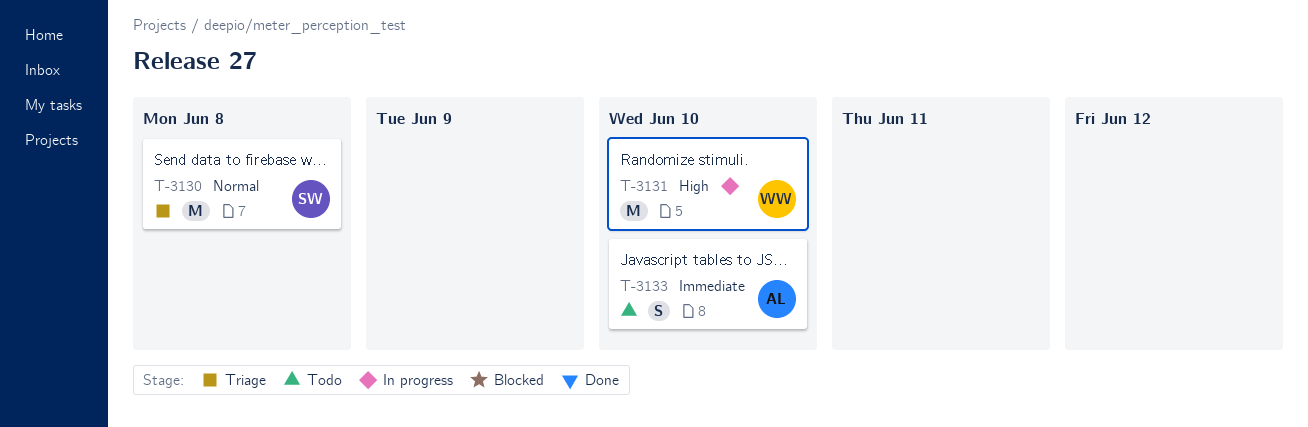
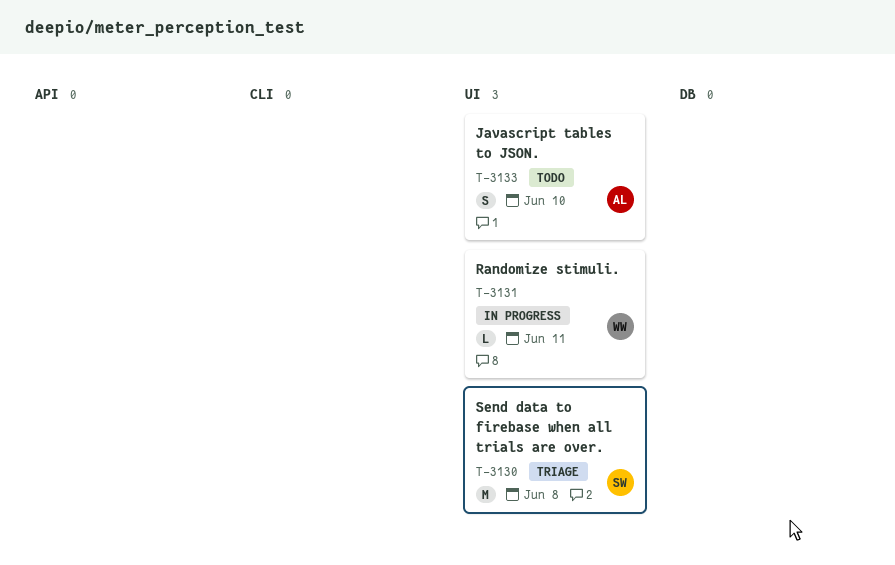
T-3131, estimate: M -> L
T-3131, due: Jun 10 -> Jun 11

